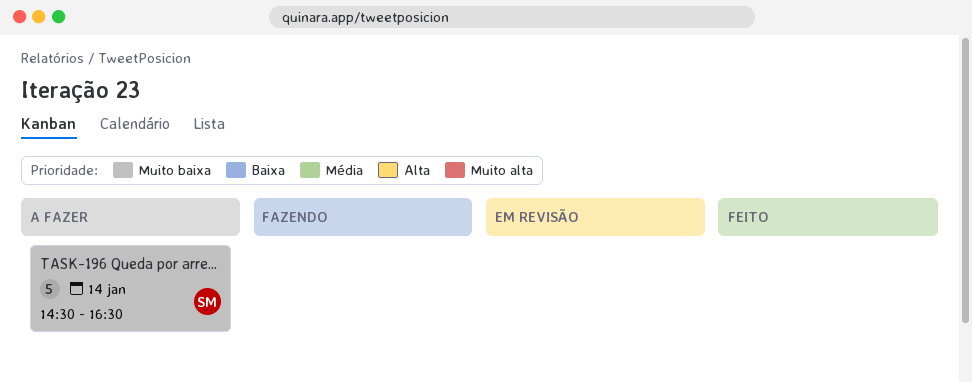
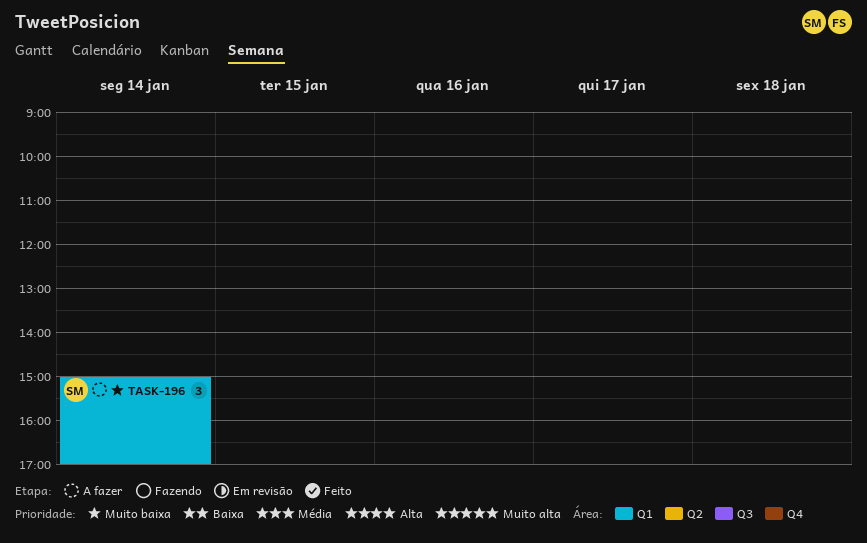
TASK-196, estimate: 5 -> 3
TASK-196, begins: 14:30 -> 15:00
TASK-196, ends: 16:30 -> 17:00

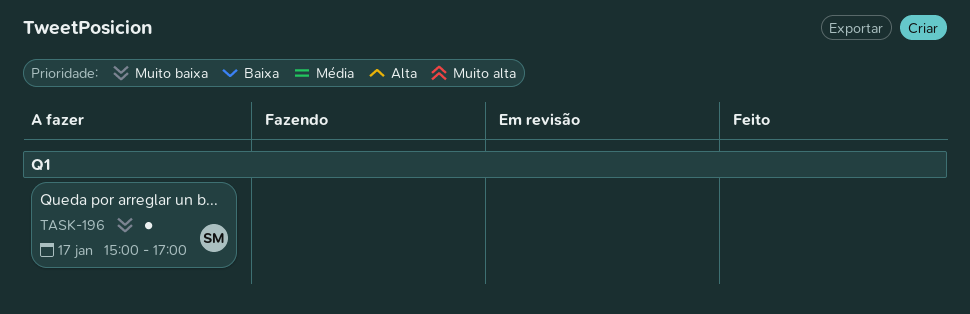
TASK-196, estimate: 3 -> 1
TASK-196, day: Jan 14 -> Jan 17

